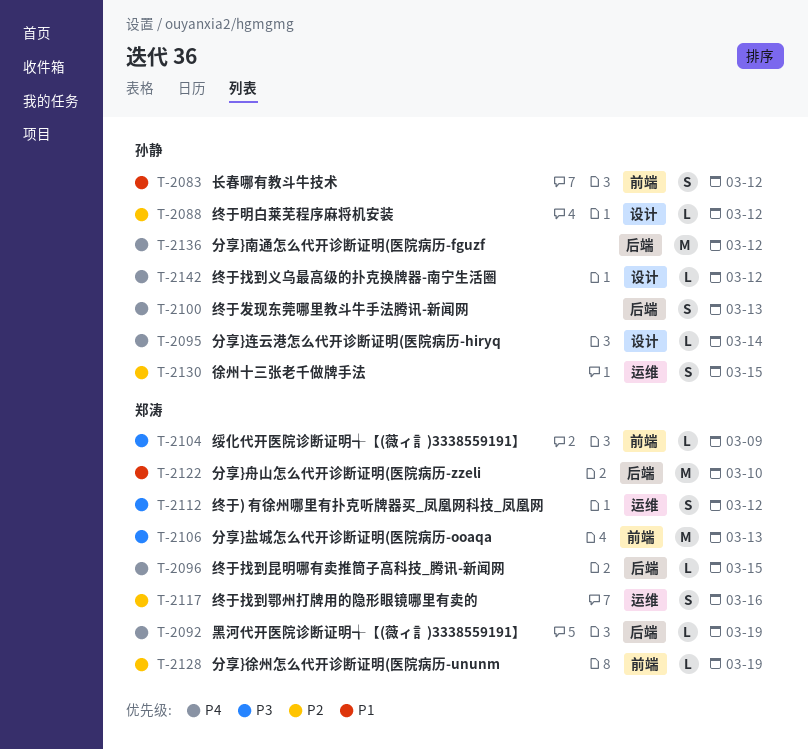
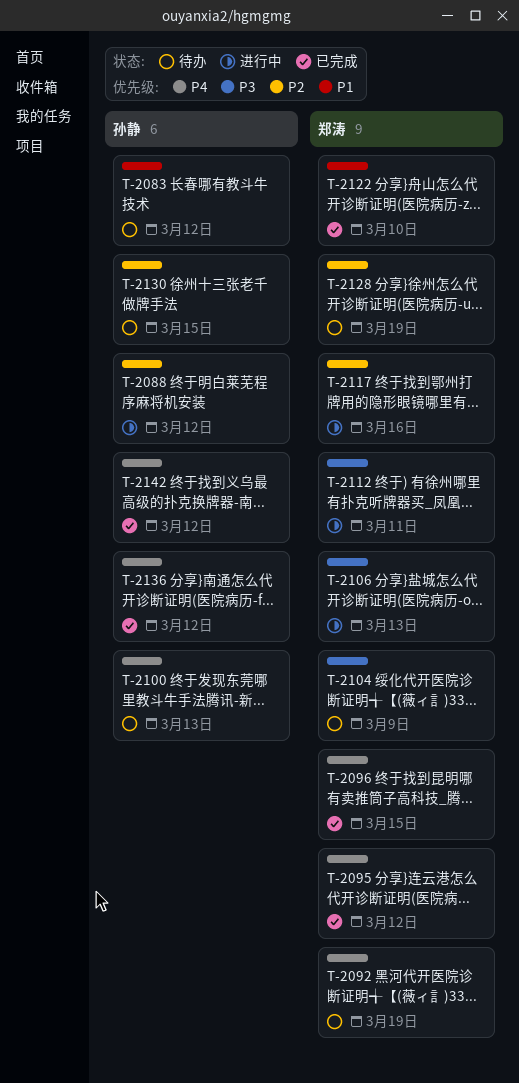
T-2095, owner: 孙静 -> 郑涛
T-2095, due: Mar 14 -> Mar 12
T-2112, due: Mar 12 -> Mar 11

